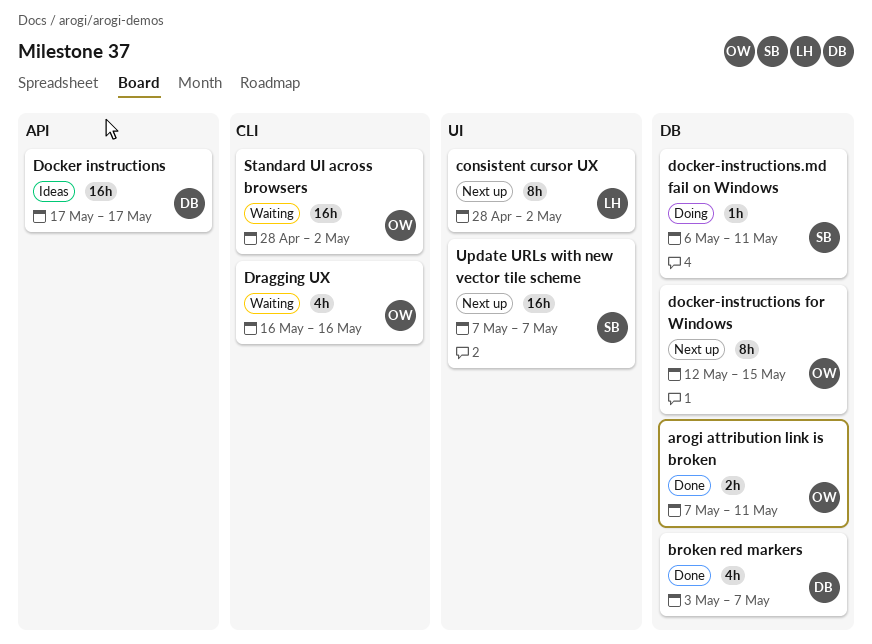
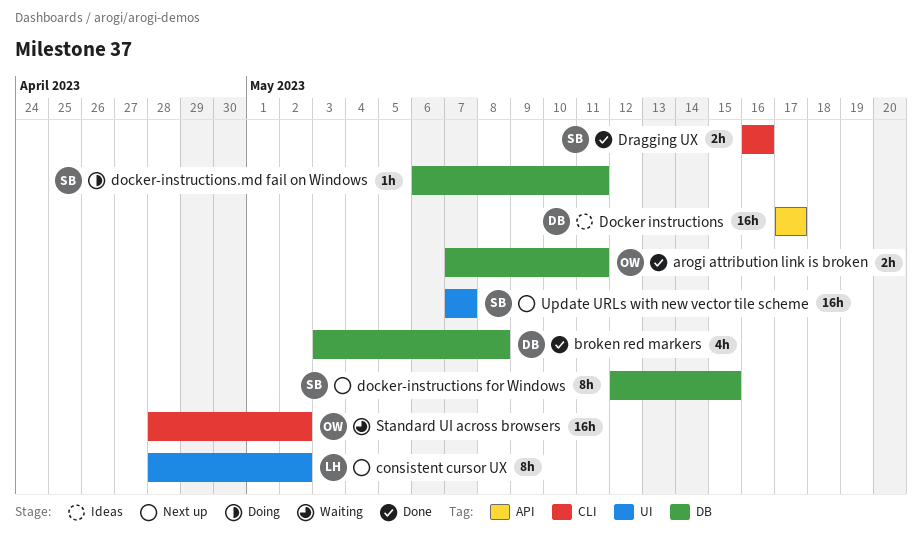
broken red markers, due: May 7 -> May 8
docker-instructions for Windows, owner: OW -> SB
Dragging UX, status: Waiting -> Done
Dragging UX, owner: OW -> SB
Dragging UX, estimate: 4h -> 2h

